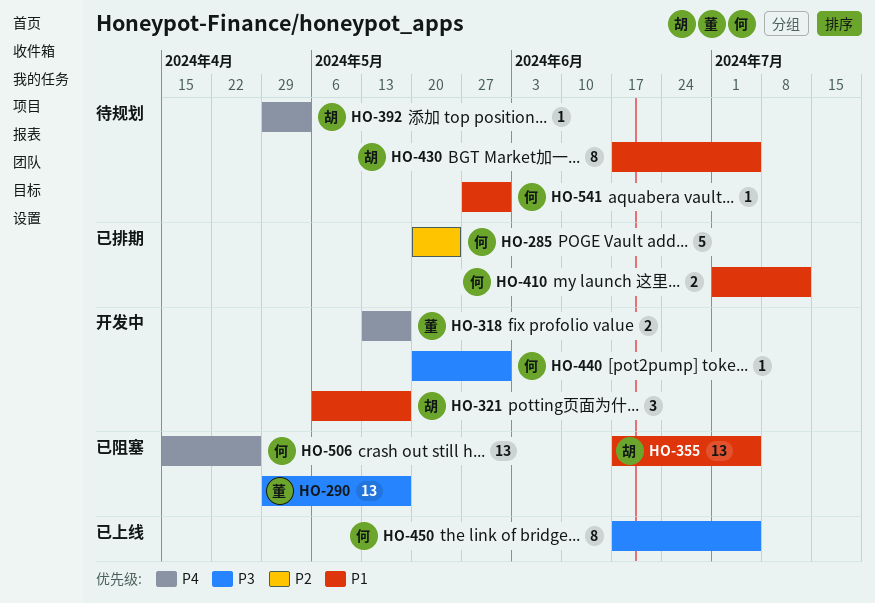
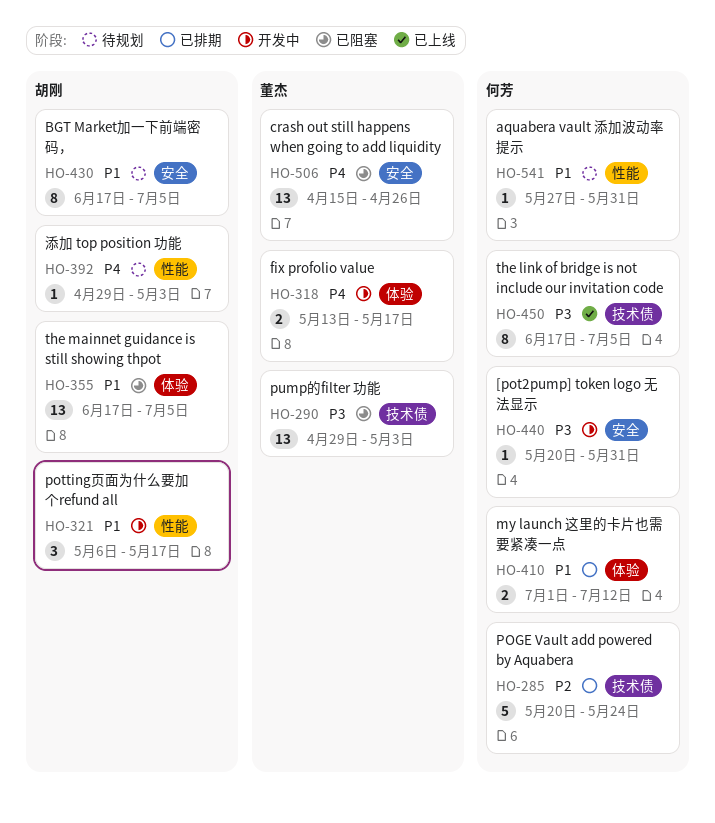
HO-290, due: May 17 -> May 3
HO-506, owner: 何芳 -> 董杰

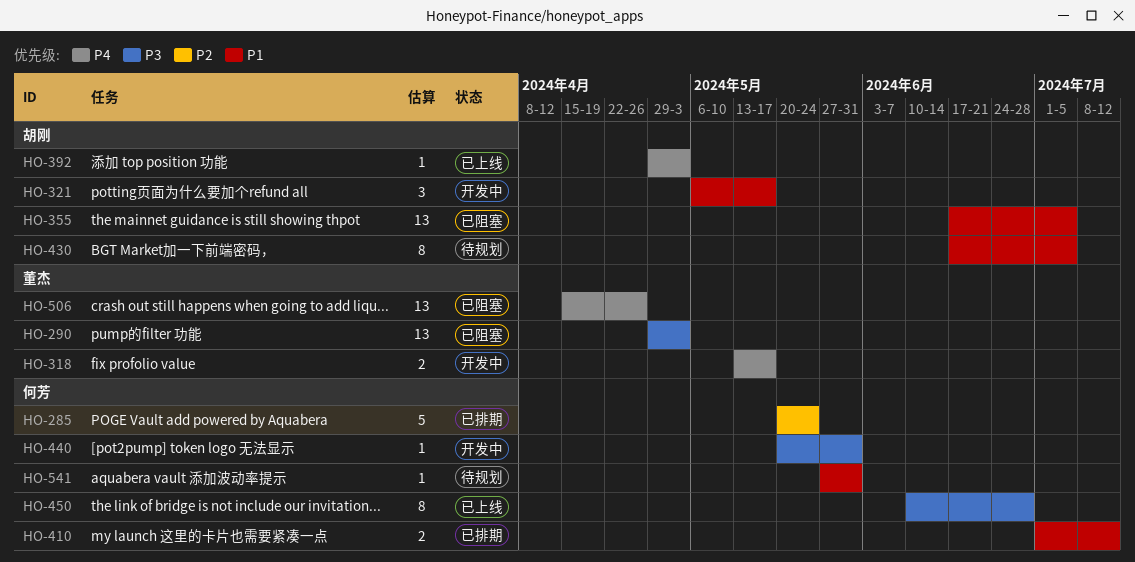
HO-392, status: 待规划 -> 已上线
HO-450, start: Jun 17 -> Jun 10
HO-450, due: Jul 5 -> Jun 28

